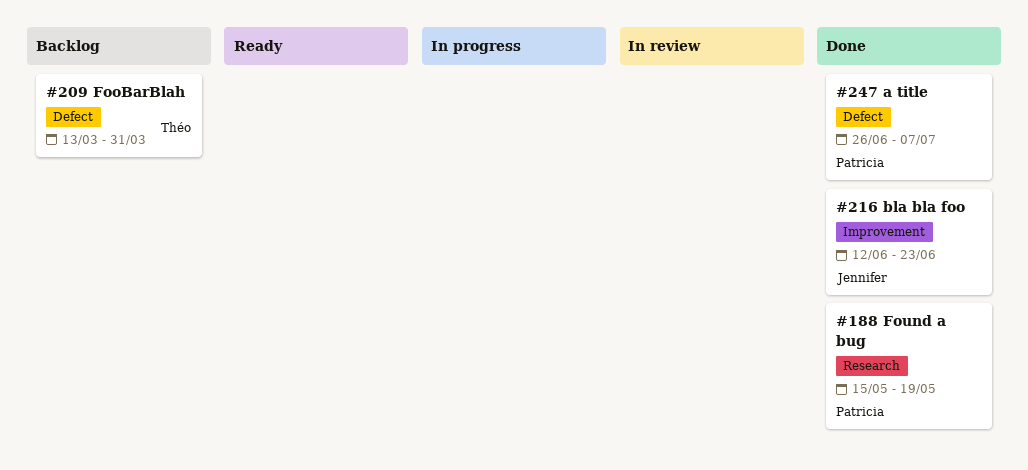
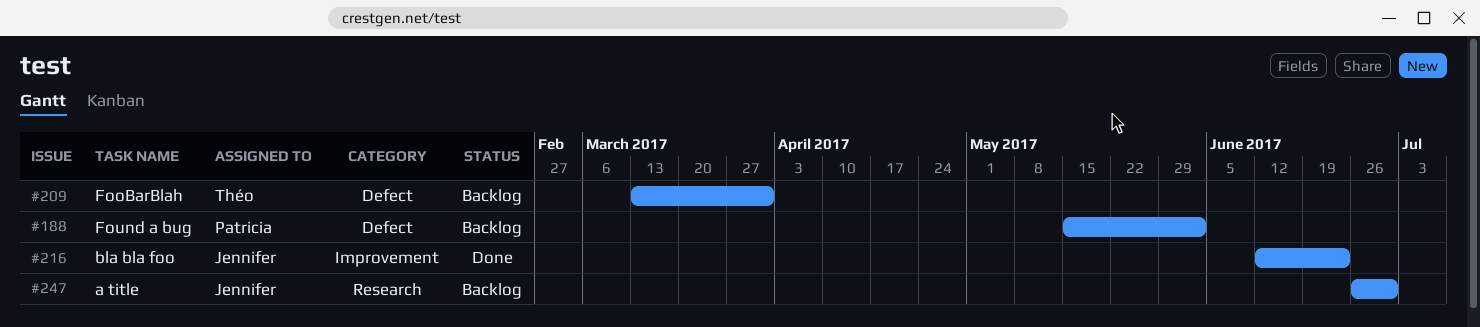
#188, status: Done -> Backlog
#188, label: Research -> Defect
#188, due: May 19 -> Jun 2
#247, status: Done -> Backlog
#247, owner: Patricia -> Jennifer
#247, label: Defect -> Research
#247, due: Jul 7 -> Jun 30

